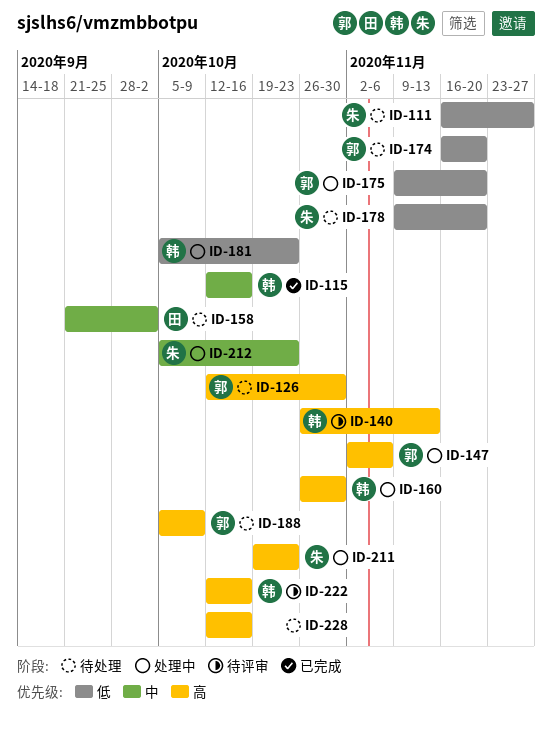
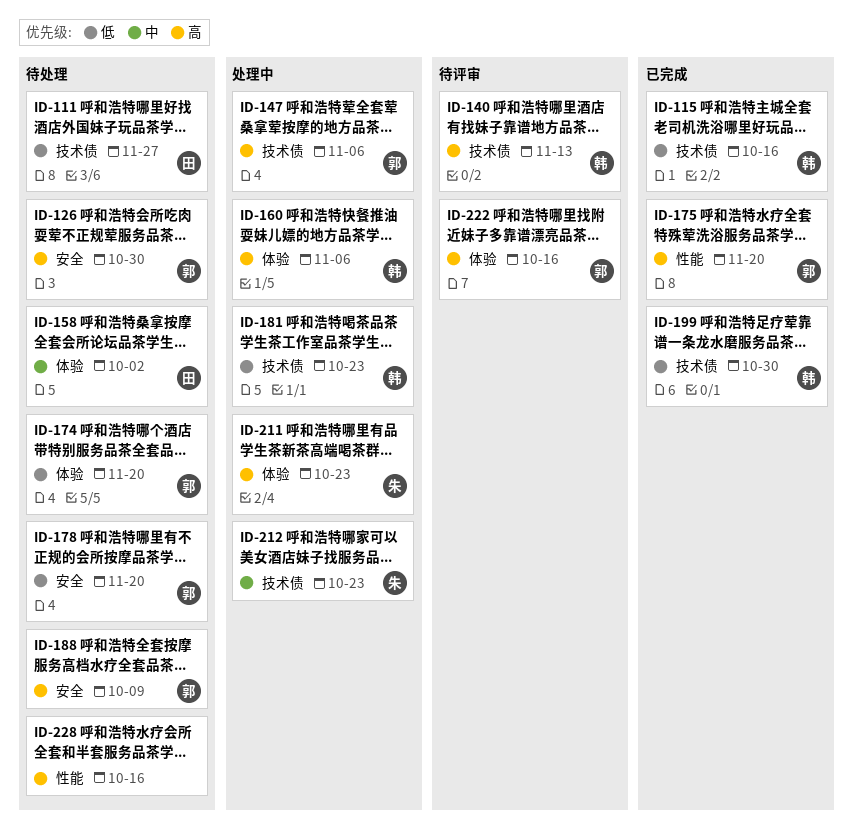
ID-111, owner: 朱 -> 田
ID-115, priority: 中 -> 低
ID-160, due: Oct 30 -> Nov 6
ID-175, status: 处理中 -> 已完成
ID-175, priority: 低 -> 高
ID-178, owner: 朱 -> 郭
ID-199: none -> present
ID-222, owner: 韩 -> 郭

